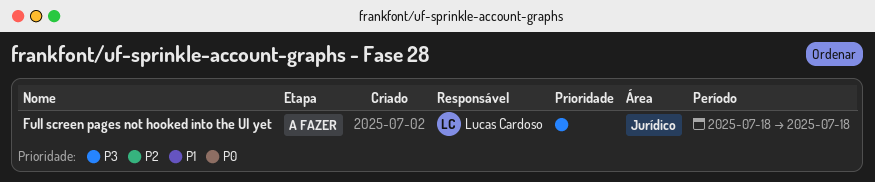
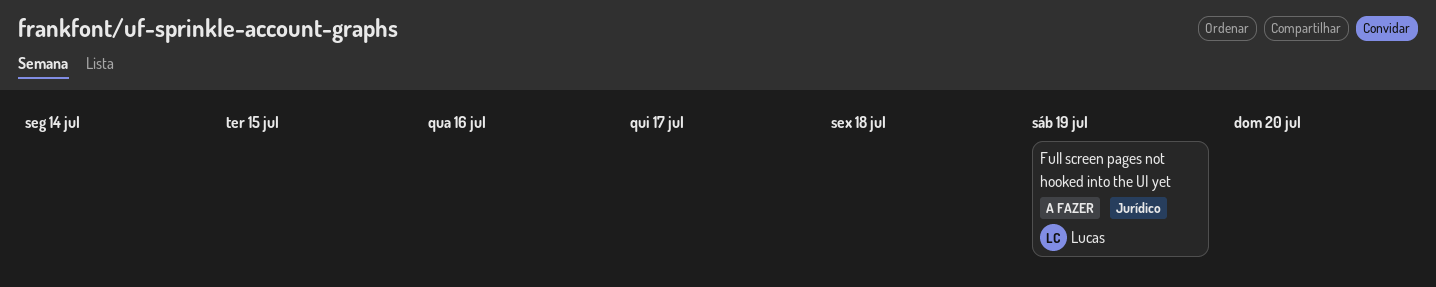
Full screen pages not hooked into the UI yet, due: Jul 18 -> Jul 19

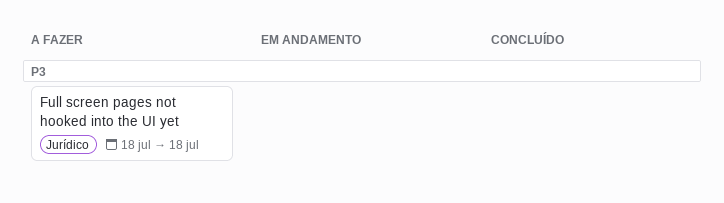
Full screen pages not hooked into the UI yet, due: Jul 19 -> Jul 18

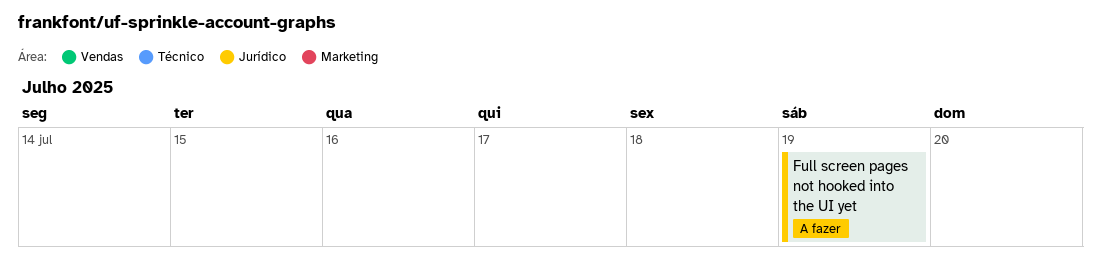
Full screen pages not hooked into the UI yet, due: Jul 18 -> Jul 19

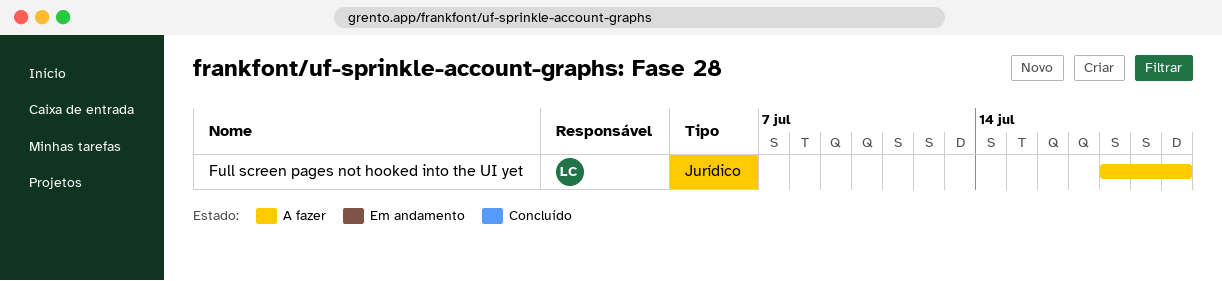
Full screen pages not hooked into the UI yet, due: Jul 19 -> Jul 20

